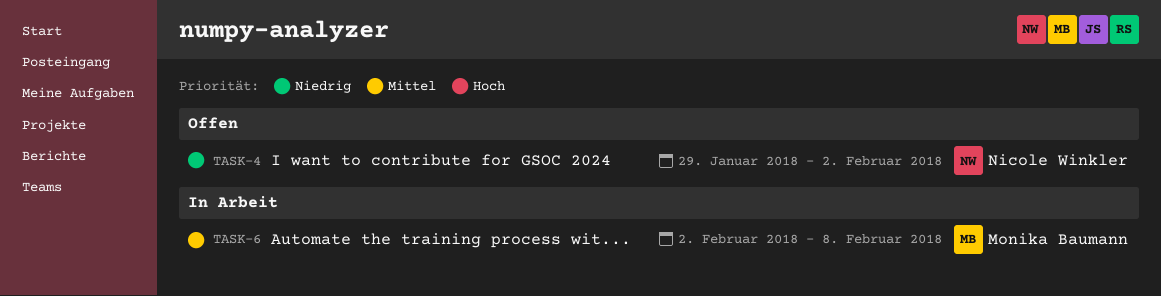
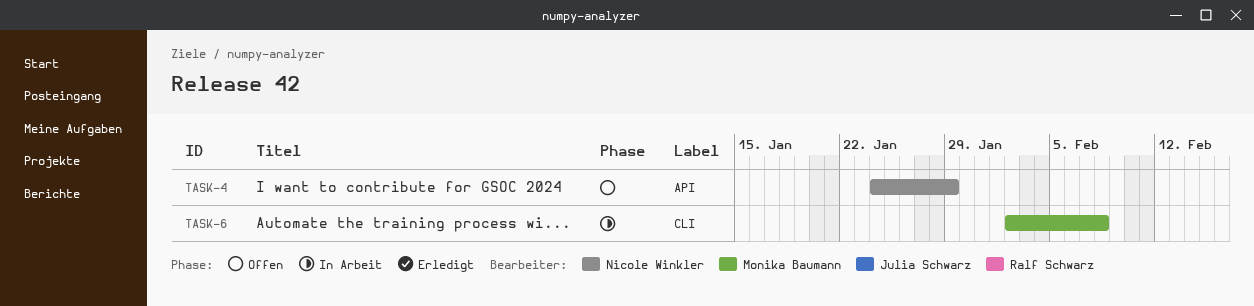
TASK-4, start: Jan 29 -> Jan 24
TASK-4, due: Feb 2 -> Jan 29

